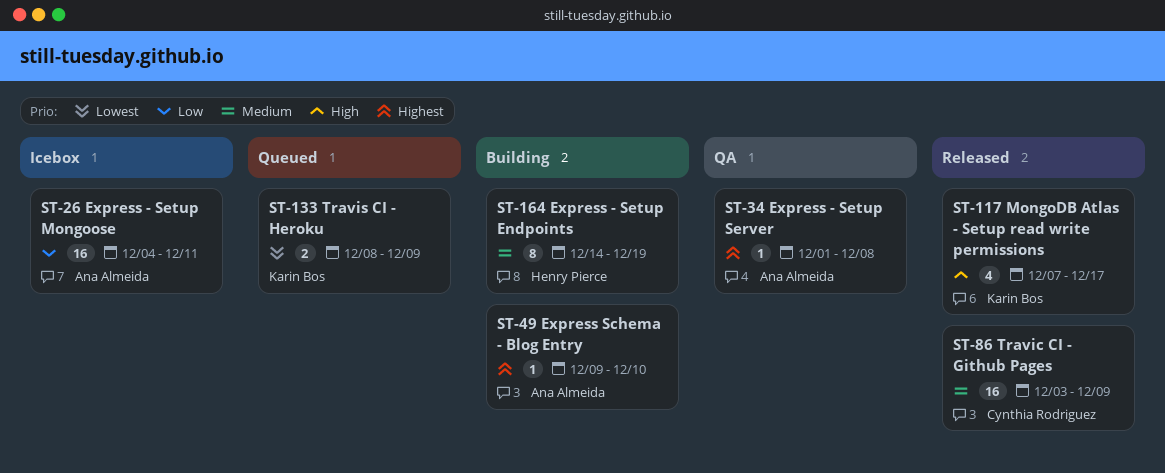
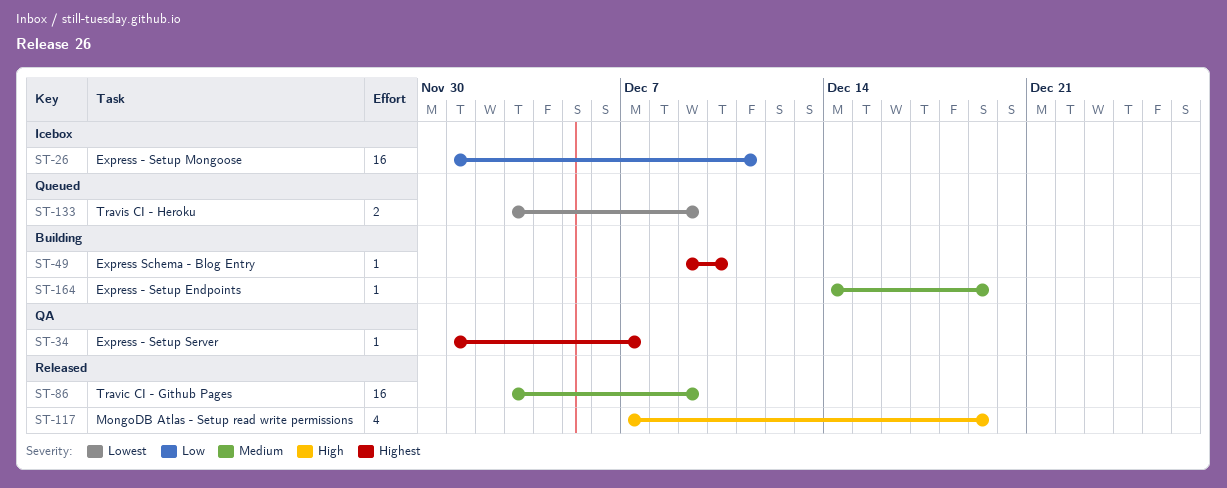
ST-26, start: Dec 4 -> Dec 1
ST-34, due: Dec 8 -> Dec 7
ST-117, due: Dec 17 -> Dec 19
ST-133, start: Dec 8 -> Dec 3
ST-164, estimate: 8 -> 1

